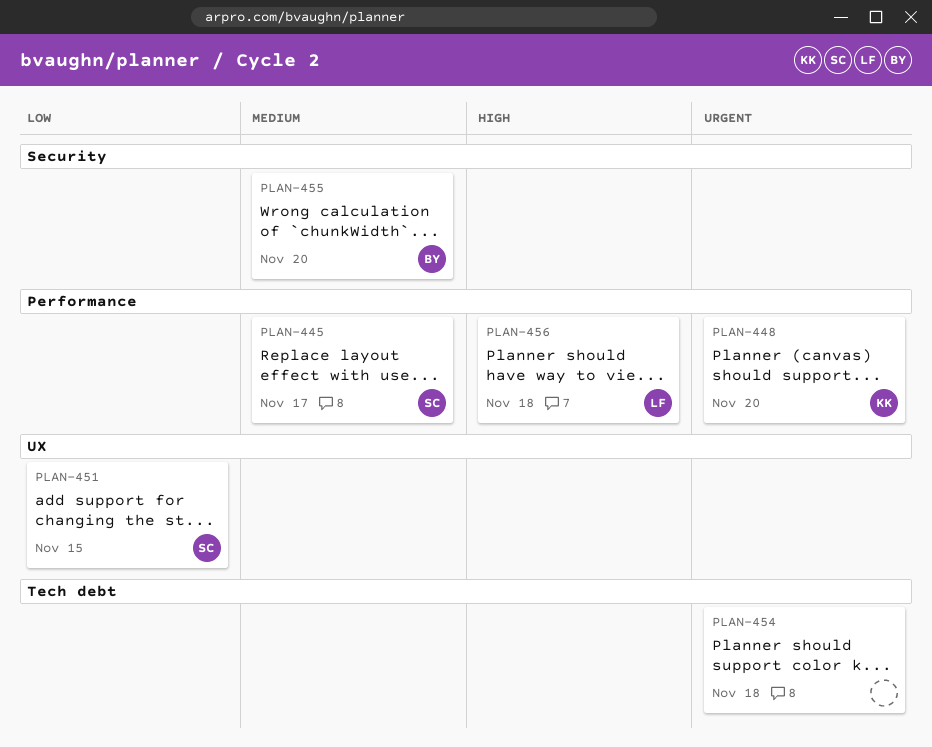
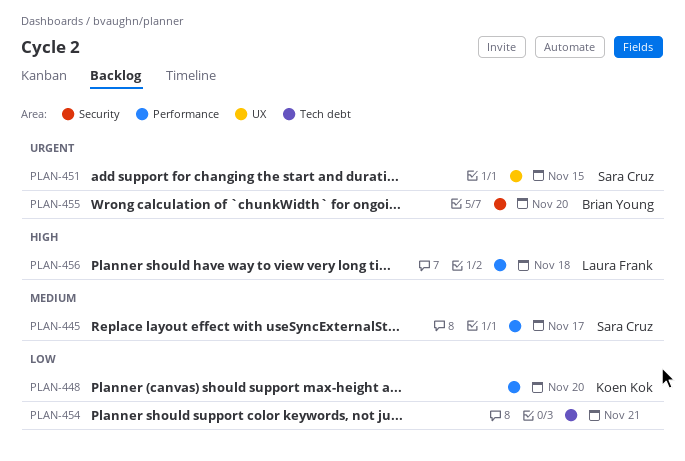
PLAN-448, priority: Urgent -> Low
PLAN-451, priority: Low -> Urgent
PLAN-454, priority: Urgent -> Low
PLAN-454, due: Nov 18 -> Nov 21
PLAN-455, priority: Medium -> Urgent

